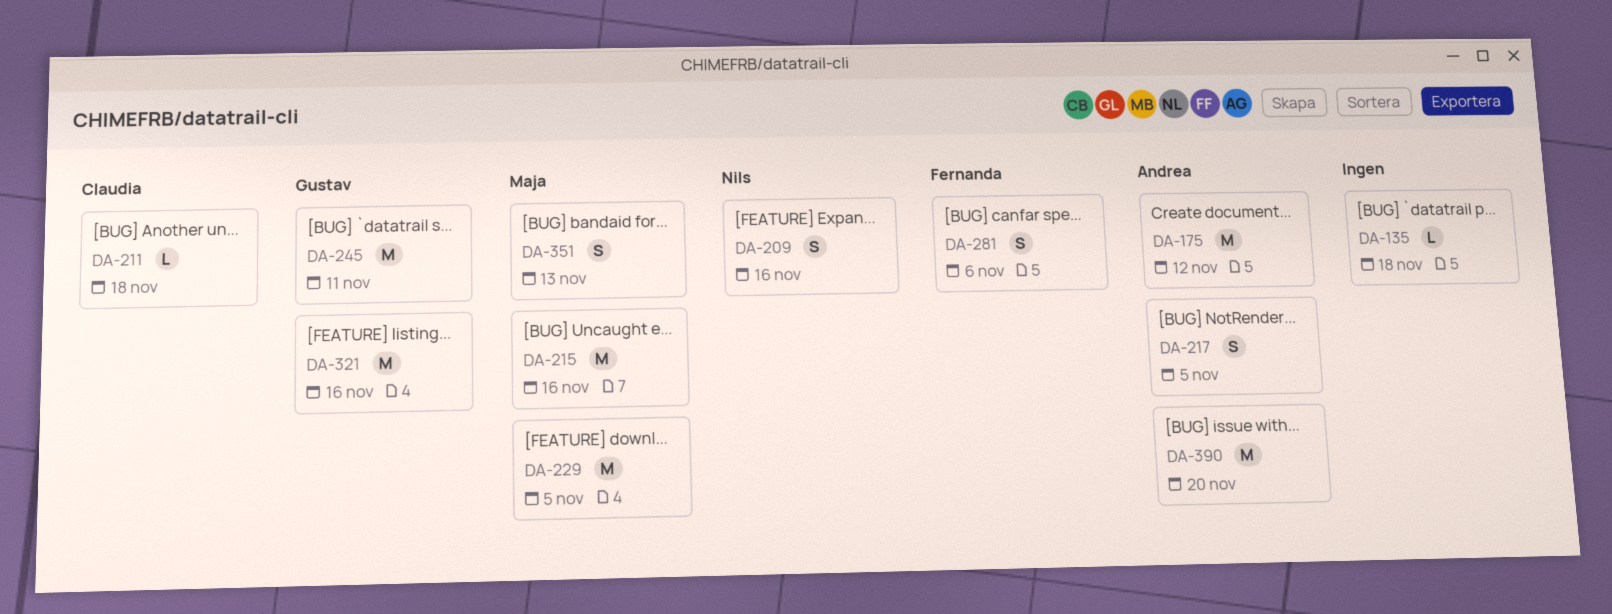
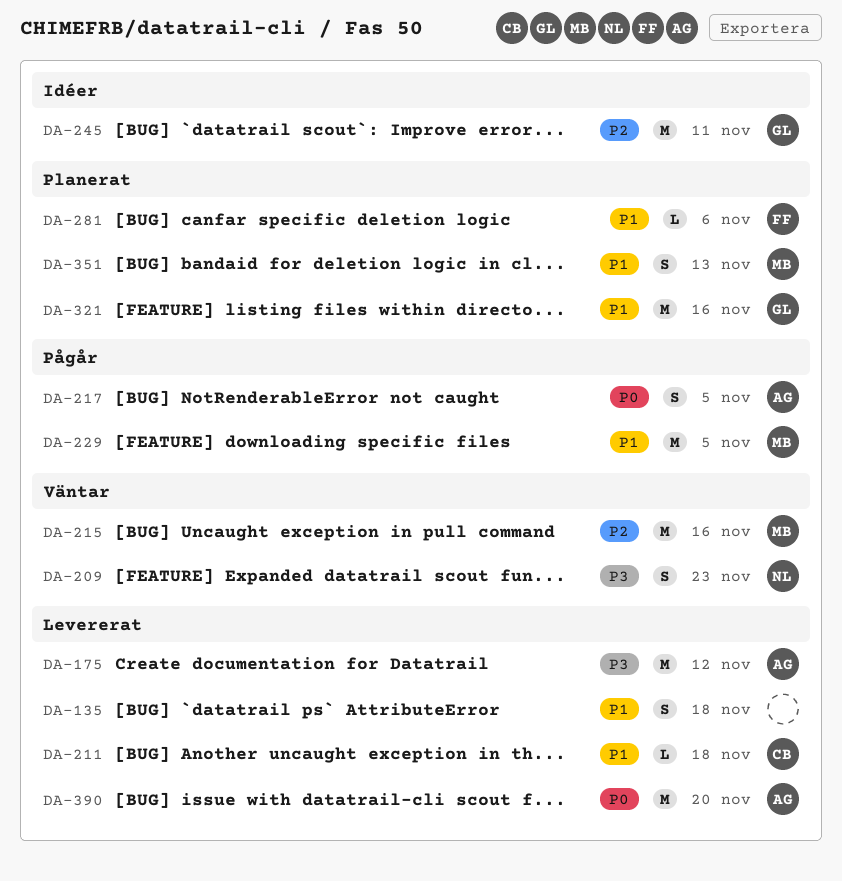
DA-135, estimate: L -> S
DA-209, due: Nov 16 -> Nov 23
DA-281, estimate: S -> L

